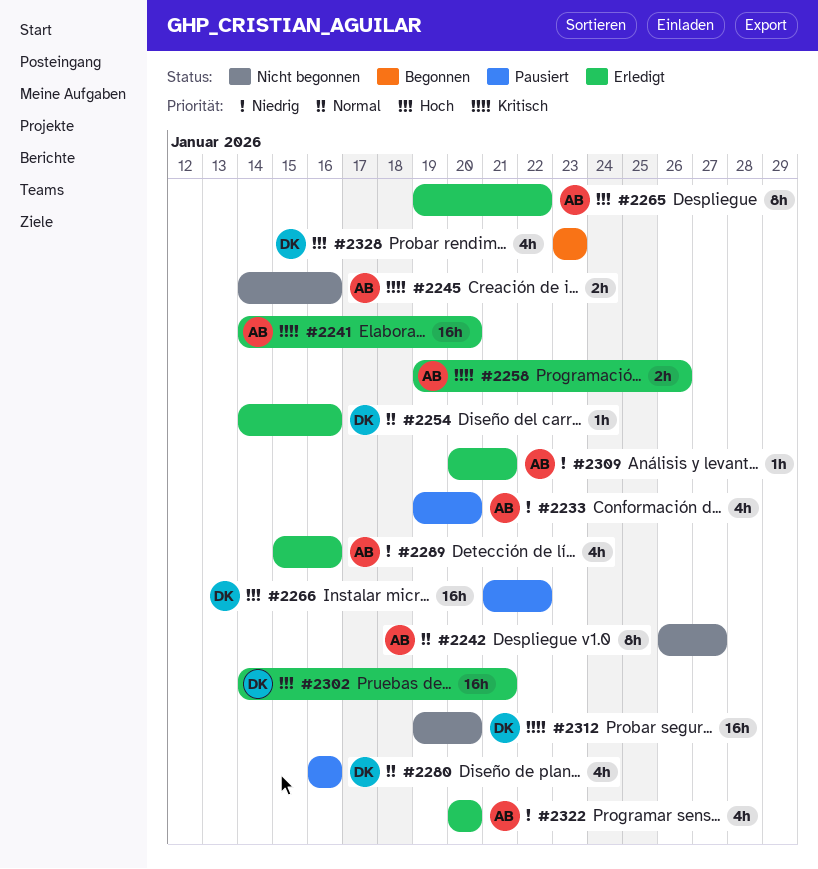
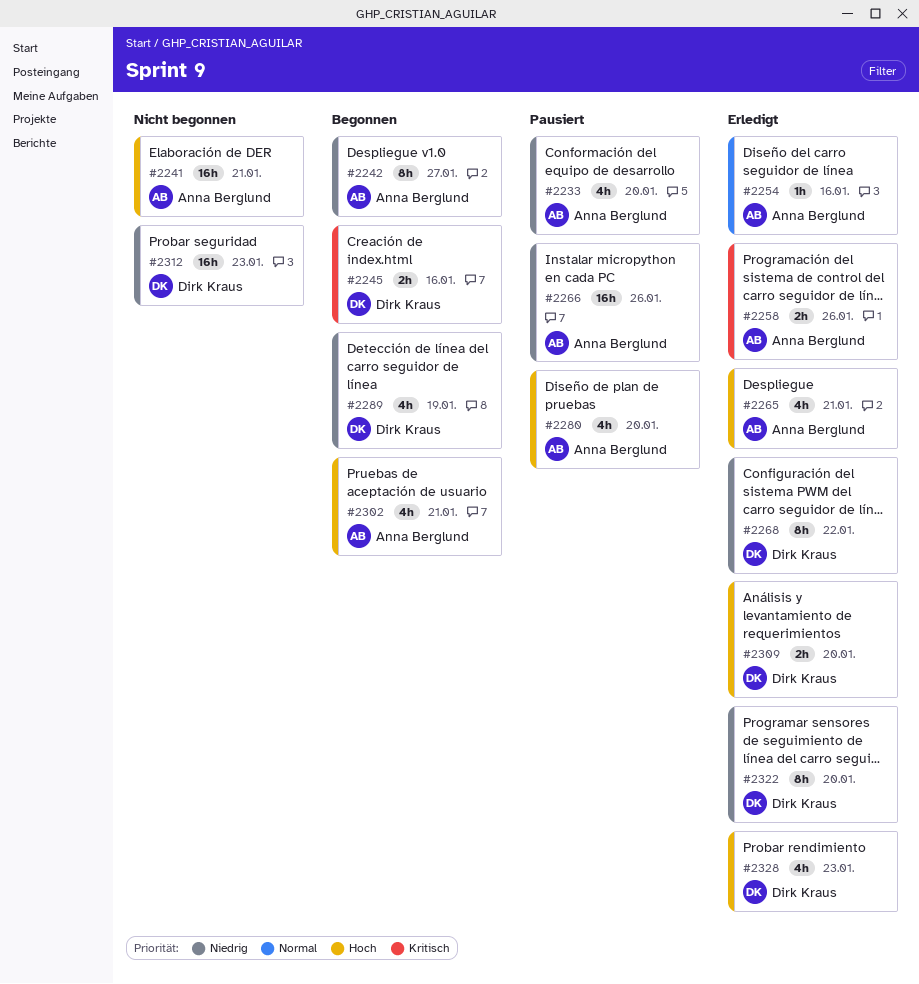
#2241, status: Erledigt -> Nicht begonnen
#2241, priority: Kritisch -> Hoch
#2241, due: Jan 20 -> Jan 21
#2242, status: Nicht begonnen -> Begonnen
#2242, priority: Normal -> Niedrig
#2245, status: Nicht begonnen -> Begonnen
#2245, owner: Anna Berglund -> Dirk Kraus
#2254, owner: Dirk Kraus -> Anna Berglund
#2265, estimate: 8h -> 4h
#2265, due: Jan 22 -> Jan 21
#2266, owner: Dirk Kraus -> Anna Berglund
#2266, priority: Hoch -> Niedrig
#2266, due: Jan 22 -> Jan 26
#2268: none -> present
#2280, owner: Dirk Kraus -> Anna Berglund
#2280, priority: Normal -> Hoch
#2280, due: Jan 16 -> Jan 20
#2289, status: Erledigt -> Begonnen
#2289, owner: Anna Berglund -> Dirk Kraus
#2289, due: Jan 16 -> Jan 19
#2302, status: Erledigt -> Begonnen
#2302, owner: Dirk Kraus -> Anna Berglund
#2302, estimate: 16h -> 4h
#2309, owner: Anna Berglund -> Dirk Kraus
#2309, priority: Niedrig -> Hoch
#2309, estimate: 1h -> 2h
#2309, due: Jan 21 -> Jan 20
#2312, priority: Kritisch -> Niedrig
#2312, due: Jan 20 -> Jan 23
#2322, owner: Anna Berglund -> Dirk Kraus
#2322, estimate: 4h -> 8h
#2328, status: Begonnen -> Erledigt

